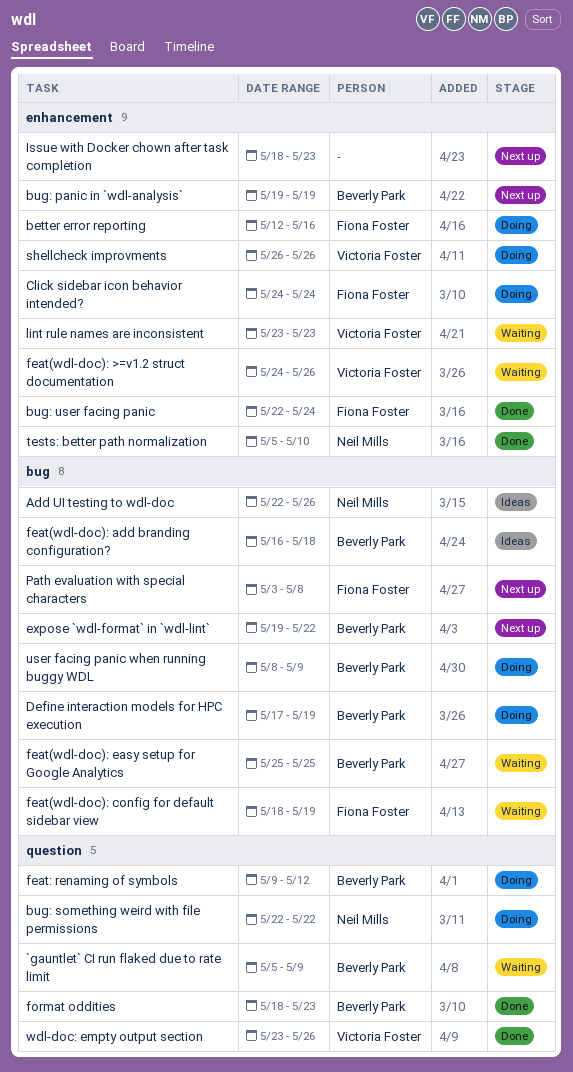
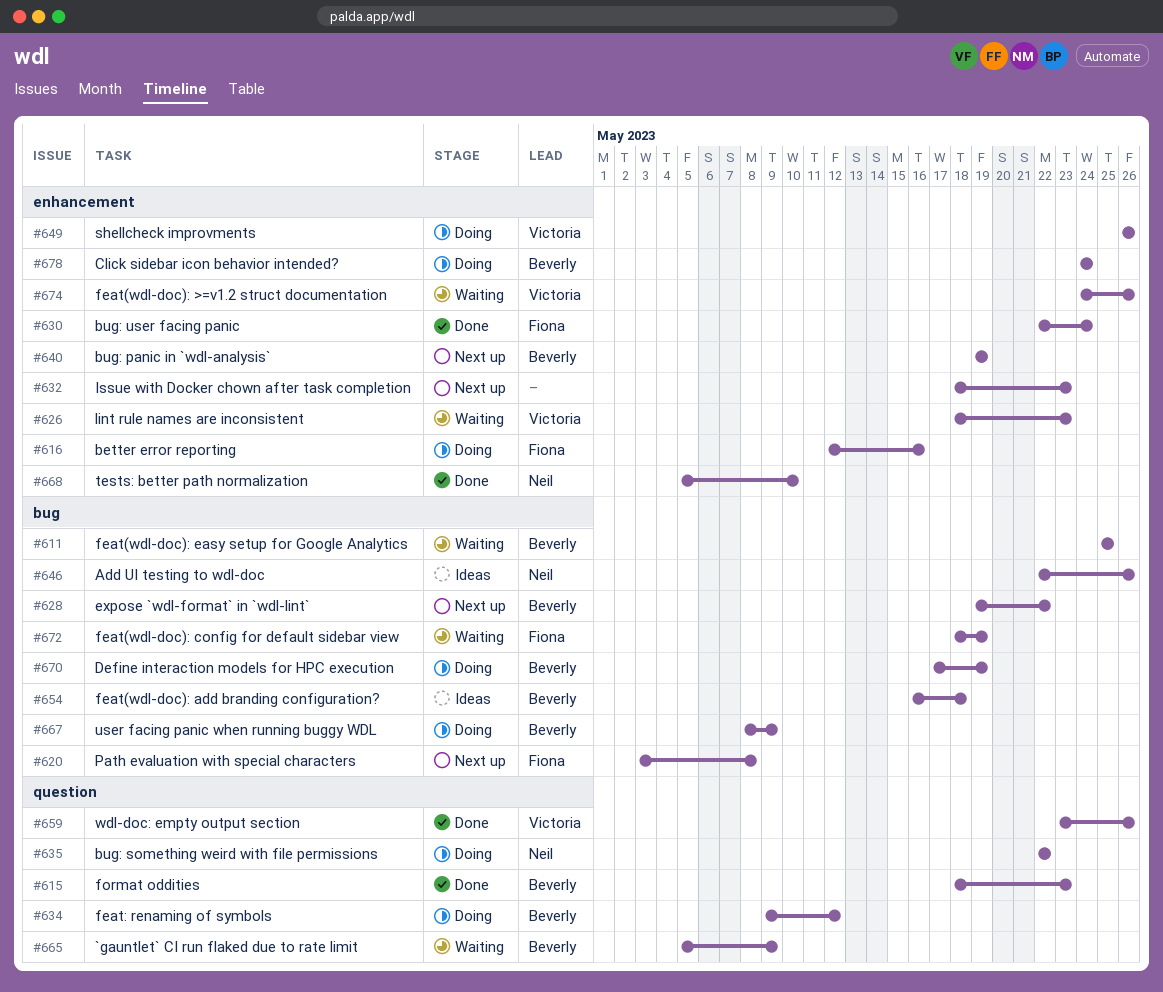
Click sidebar icon behavior intended?, owner: Fiona Foster -> Beverly Park
lint rule names are inconsistent, start: May 23 -> May 18

